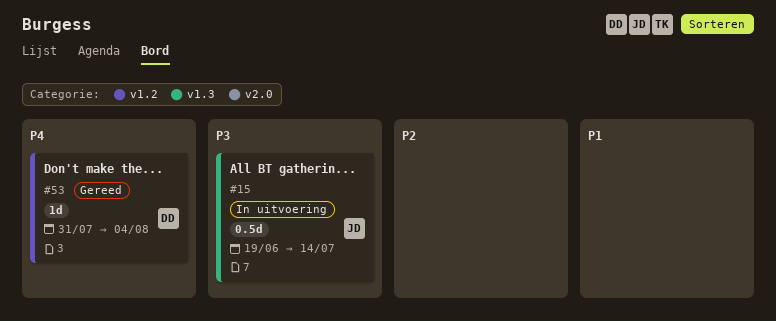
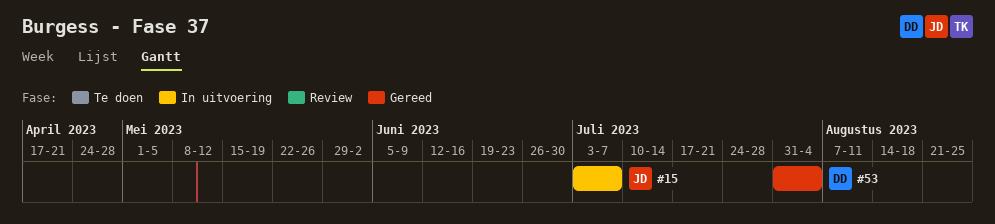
#15, start: Jun 19 -> Jul 3
#15, due: Jul 14 -> Jul 7

